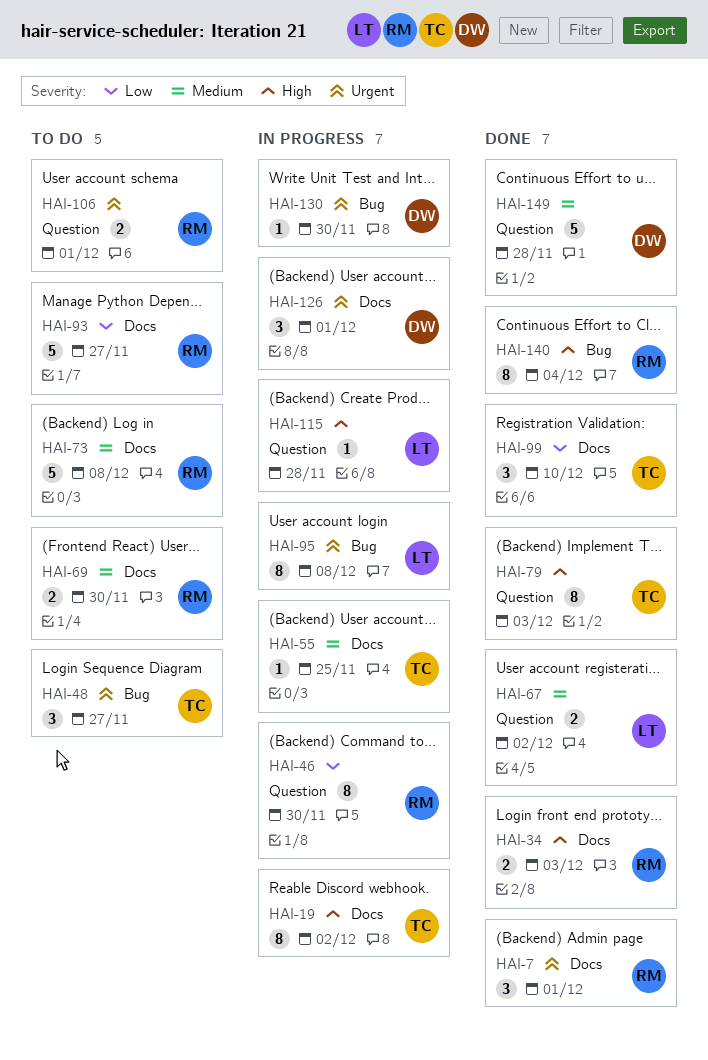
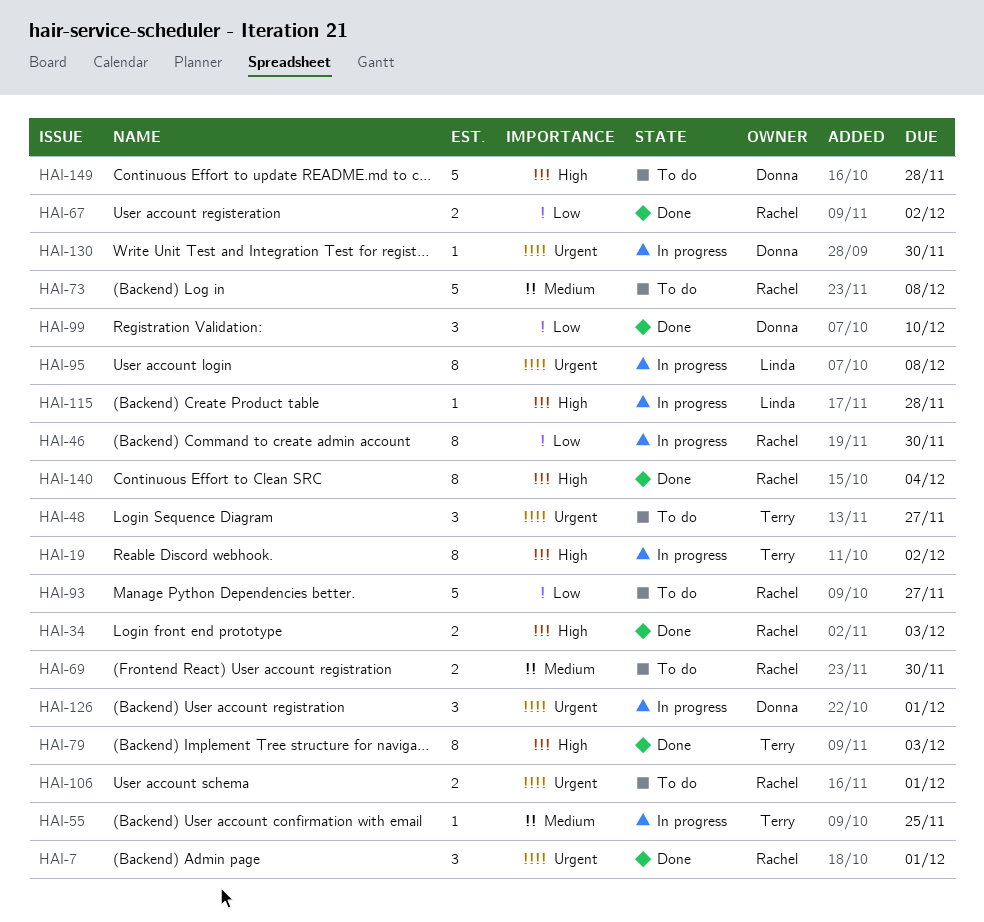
HAI-67, owner: Linda -> Rachel
HAI-67, priority: Medium -> Low
HAI-99, owner: Terry -> Donna
HAI-149, status: Done -> To do
HAI-149, priority: Medium -> High

